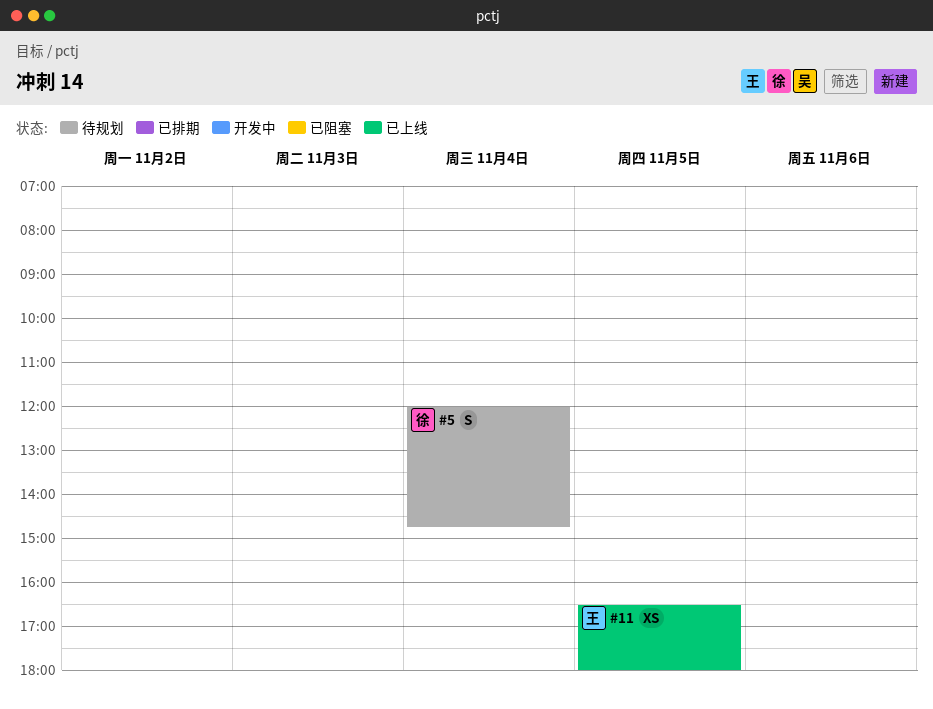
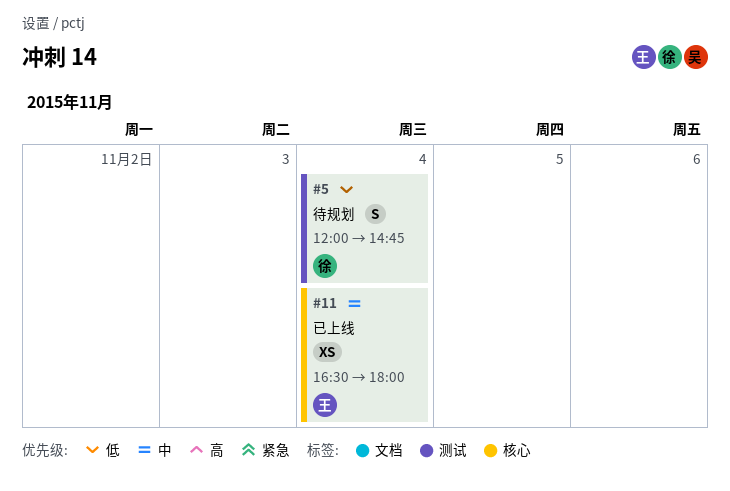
#11, day: Nov 5 -> Nov 4

